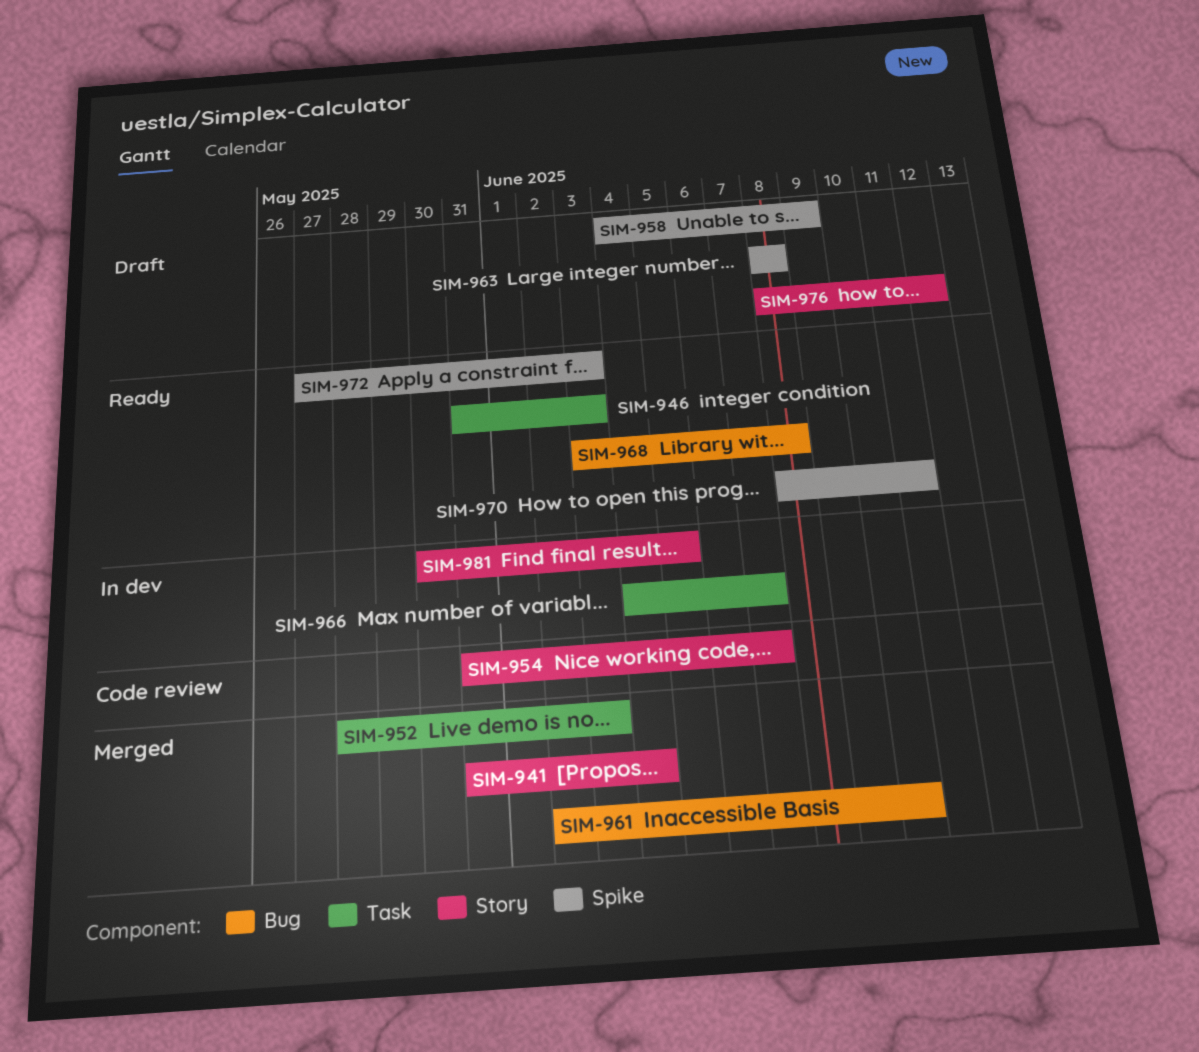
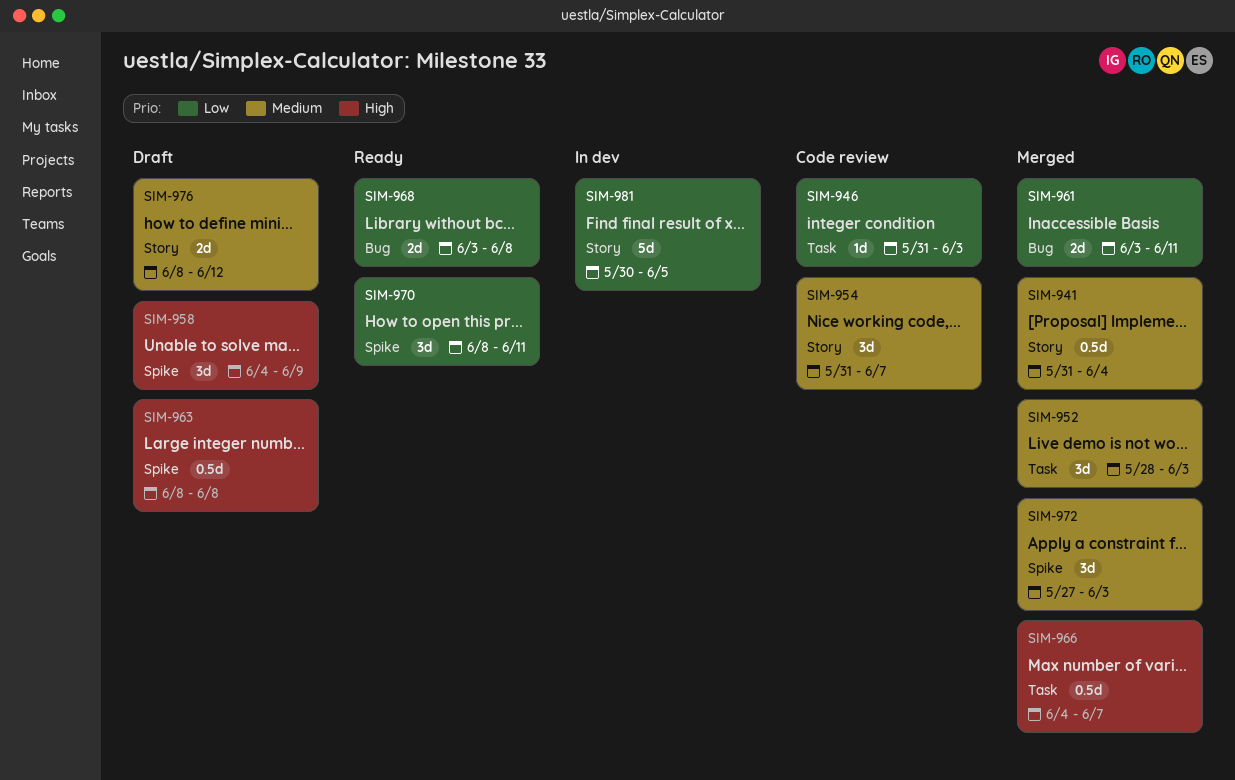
SIM-946, status: Ready -> Code review
SIM-961, start: Jun 2 -> Jun 3
SIM-961, due: Jun 10 -> Jun 11
SIM-966, status: In dev -> Merged
SIM-972, status: Ready -> Merged

